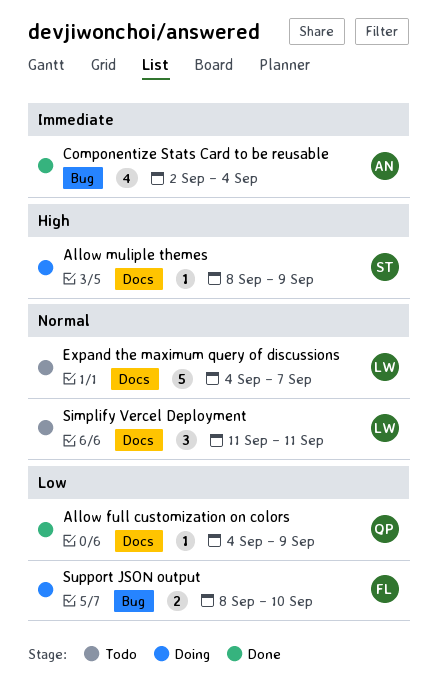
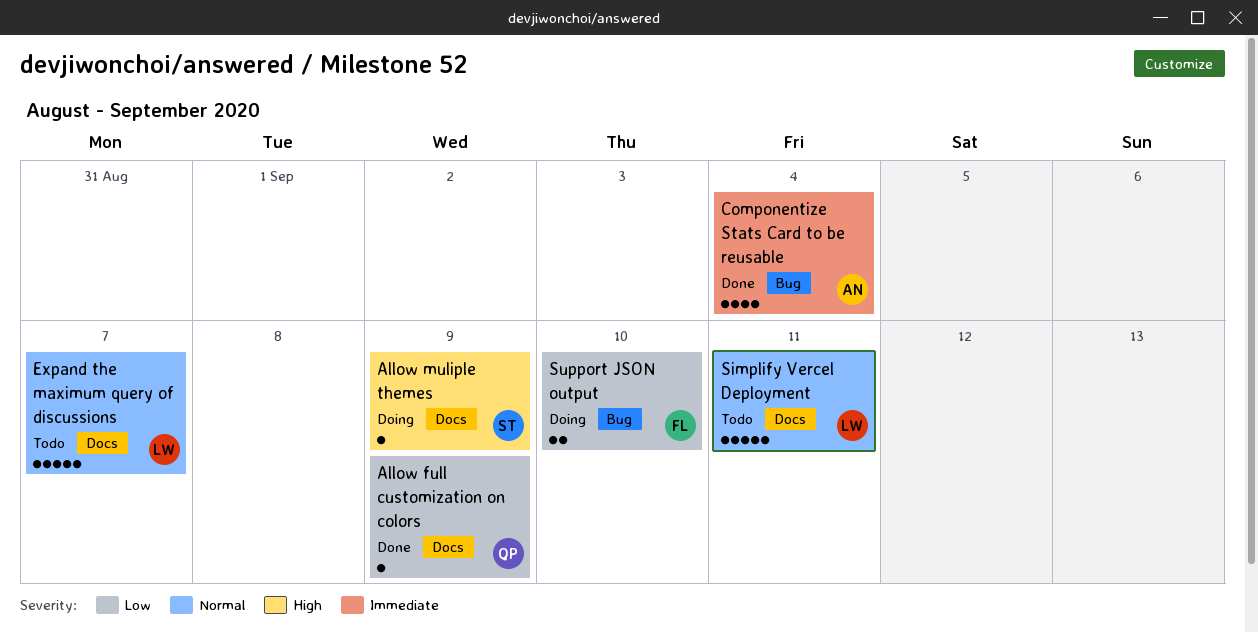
Simplify Vercel Deployment, estimate: 3 -> 5

